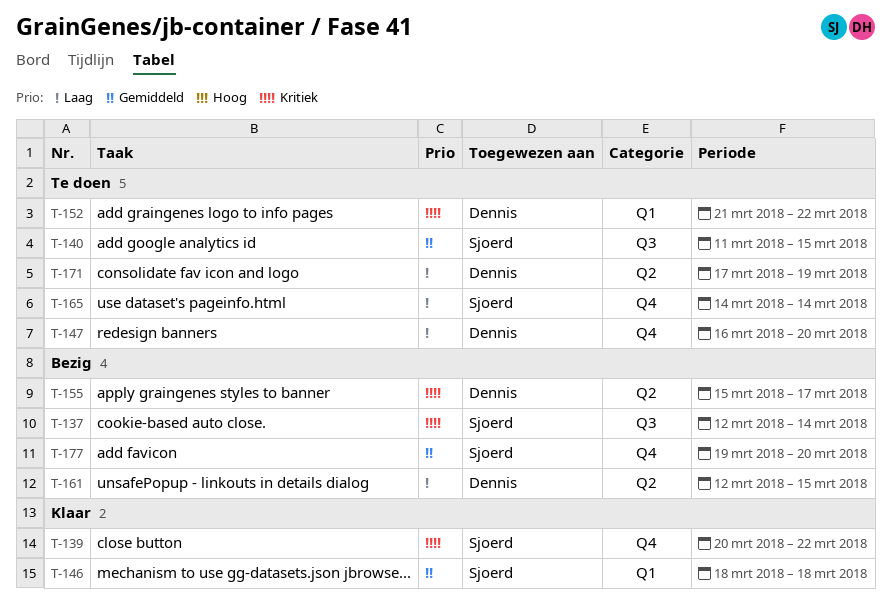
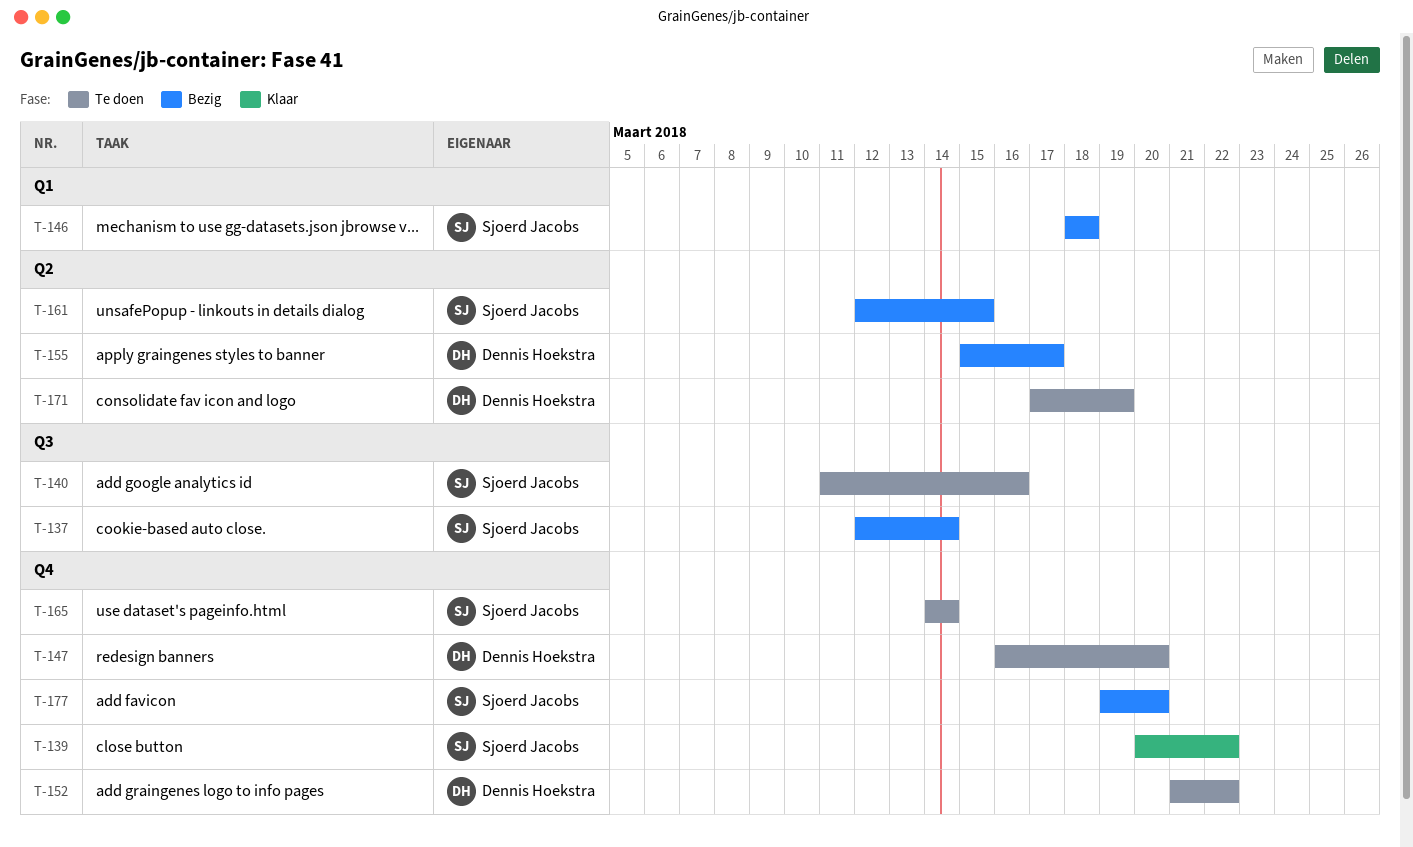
T-140, due: Mar 15 -> Mar 16
T-146, status: Klaar -> Bezig
T-152, label: Q1 -> Q4
T-161, owner: Dennis Hoekstra -> Sjoerd Jacobs

